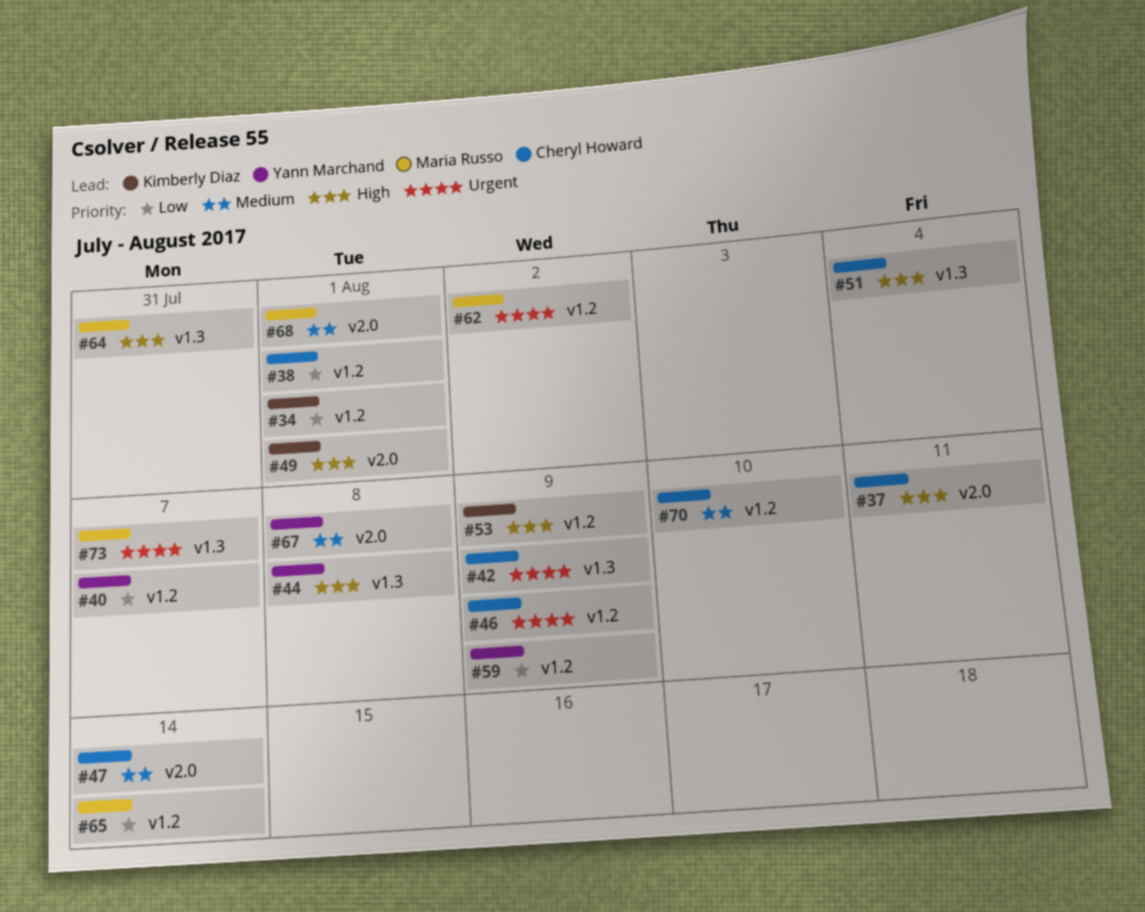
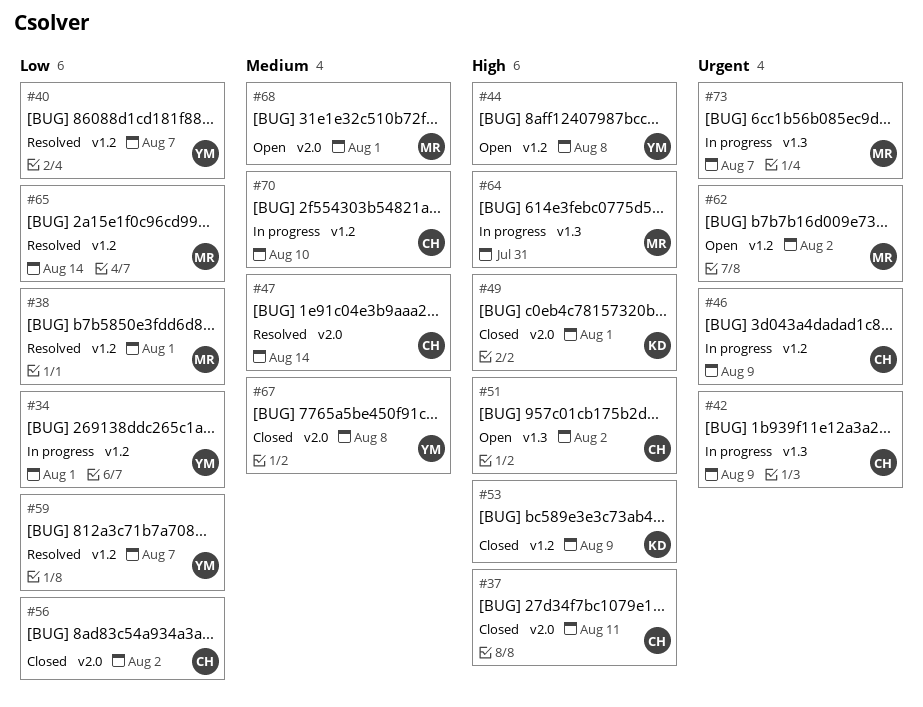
#34, owner: Kimberly Diaz -> Yann Marchand
#38, owner: Cheryl Howard -> Maria Russo
#44, label: v1.3 -> v1.2
#51, due: Aug 4 -> Aug 2
#56: none -> present
#59, due: Aug 9 -> Aug 7

